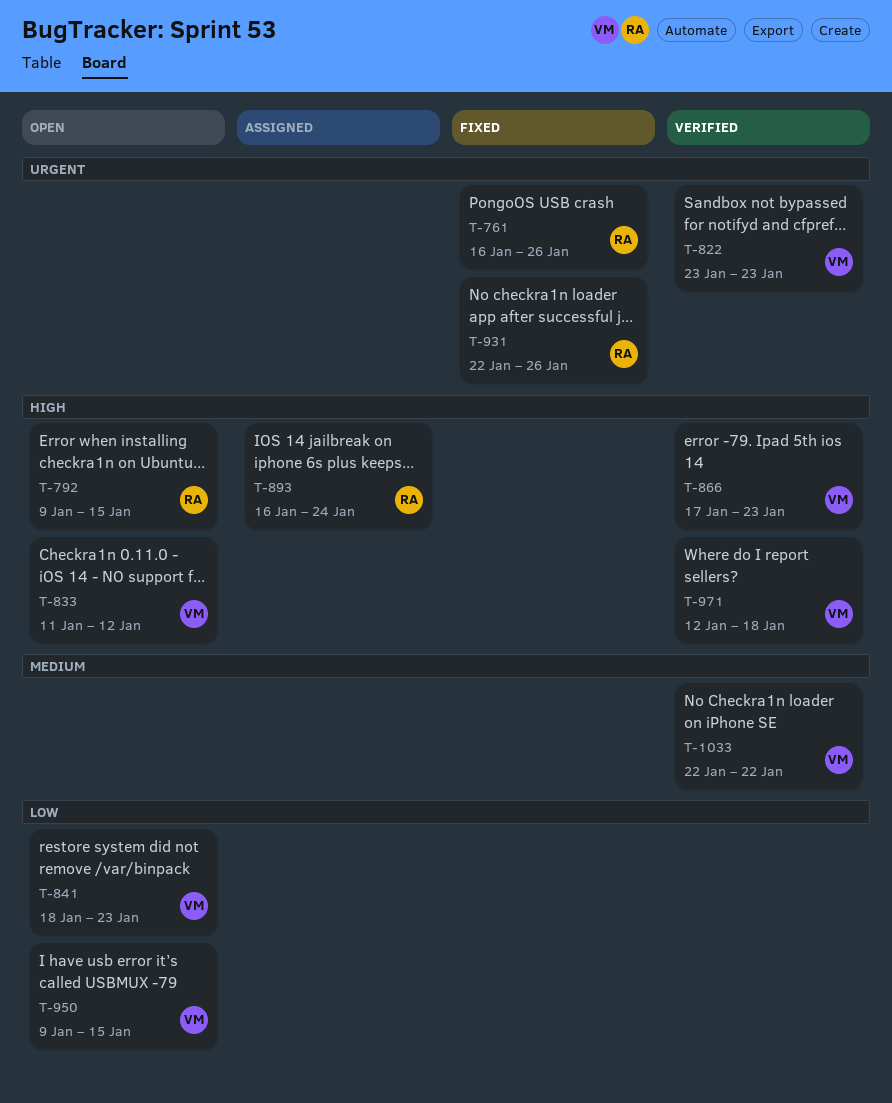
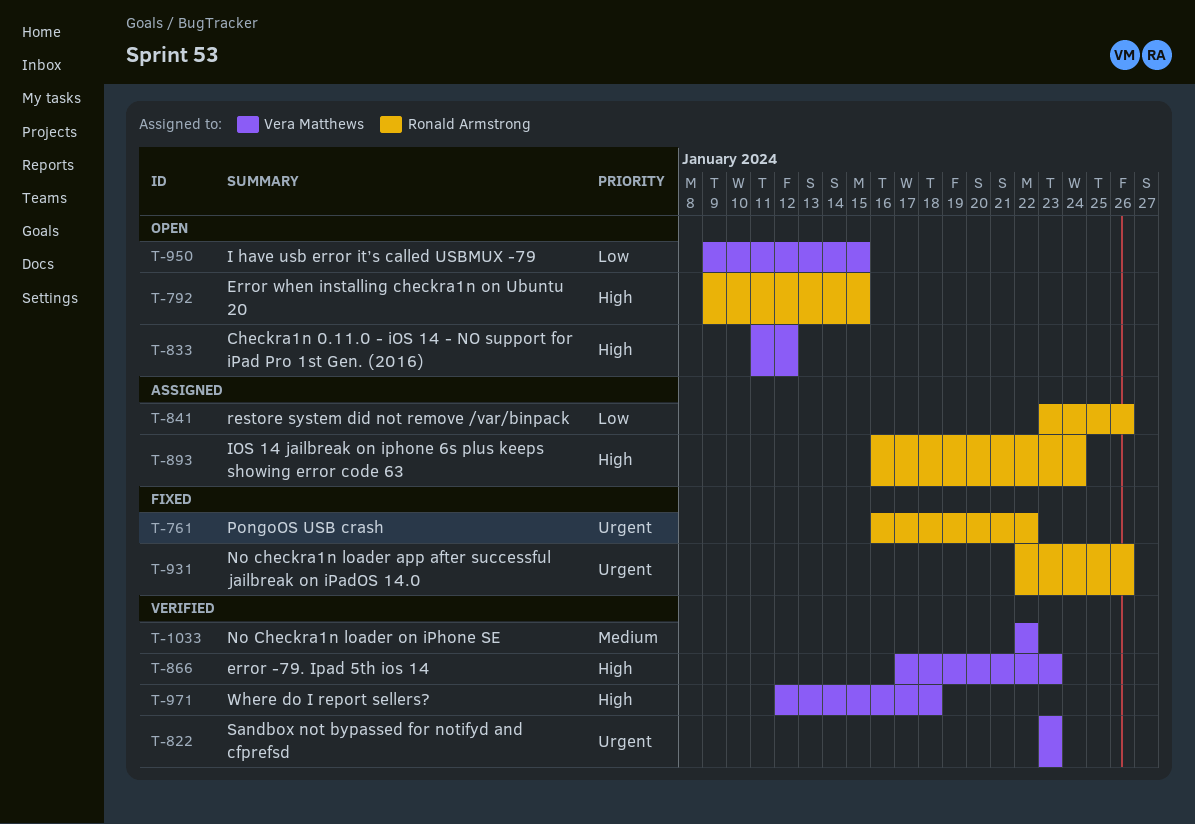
T-761, due: Jan 26 -> Jan 22
T-841, status: Open -> Assigned
T-841, owner: Vera Matthews -> Ronald Armstrong
T-841, start: Jan 18 -> Jan 23
T-841, due: Jan 23 -> Jan 26

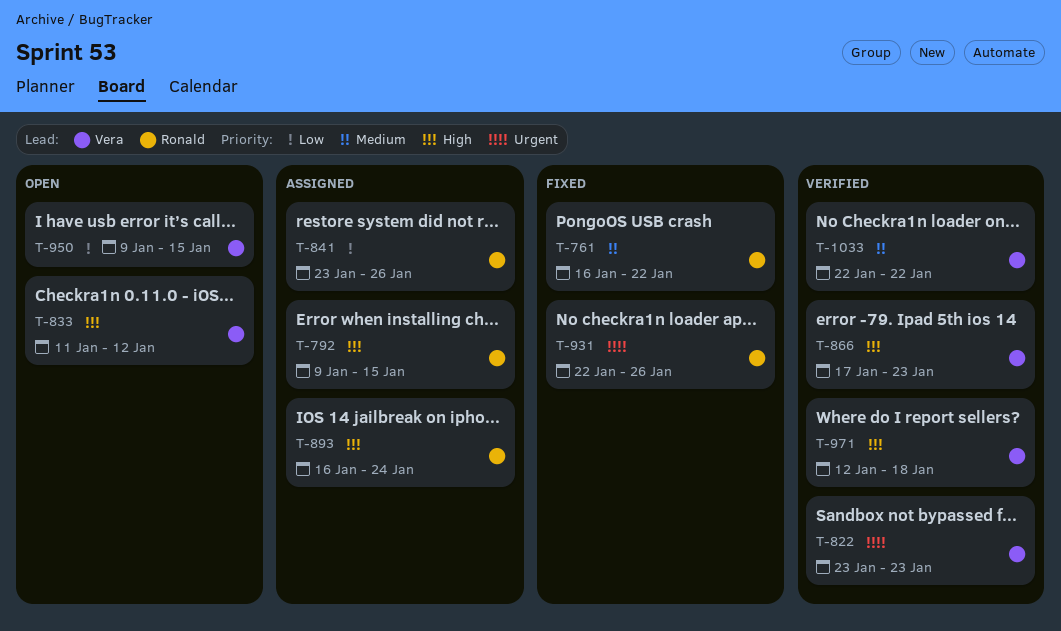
T-761, priority: Urgent -> Medium
T-792, status: Open -> Assigned

